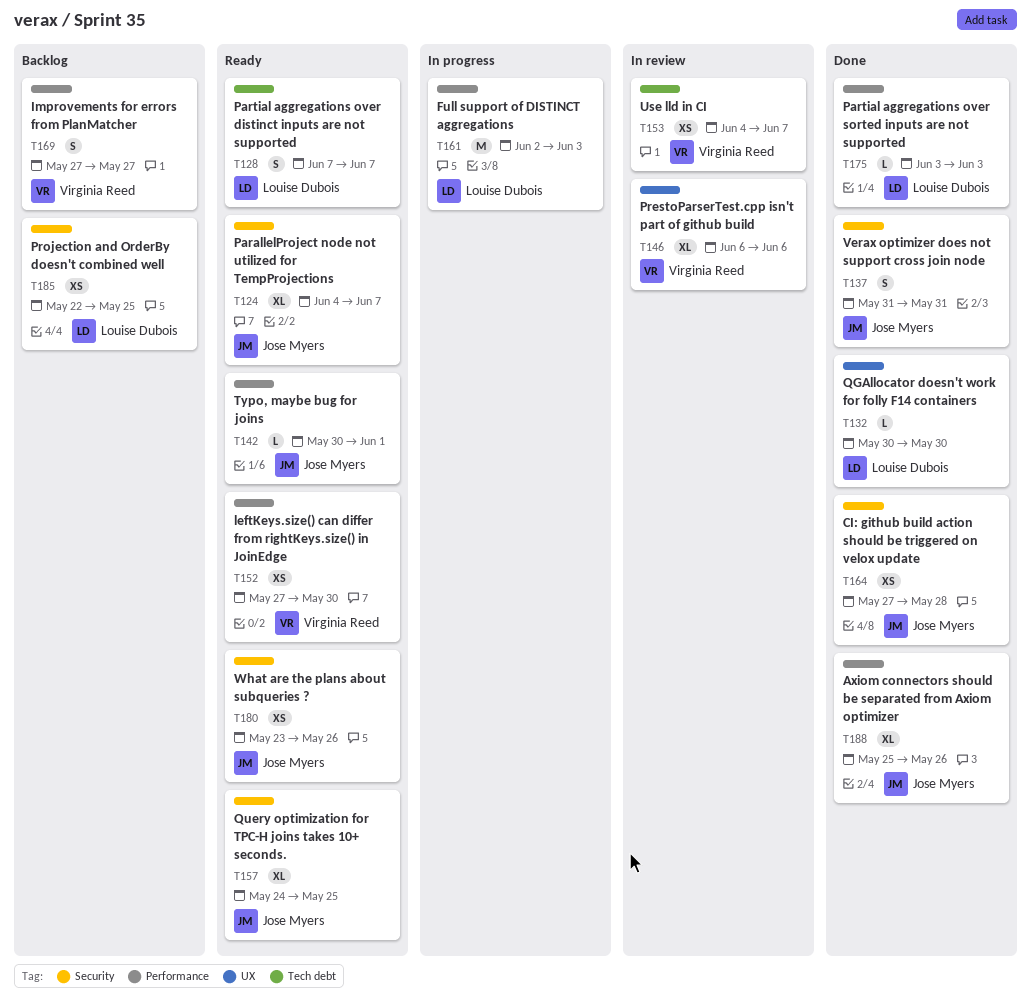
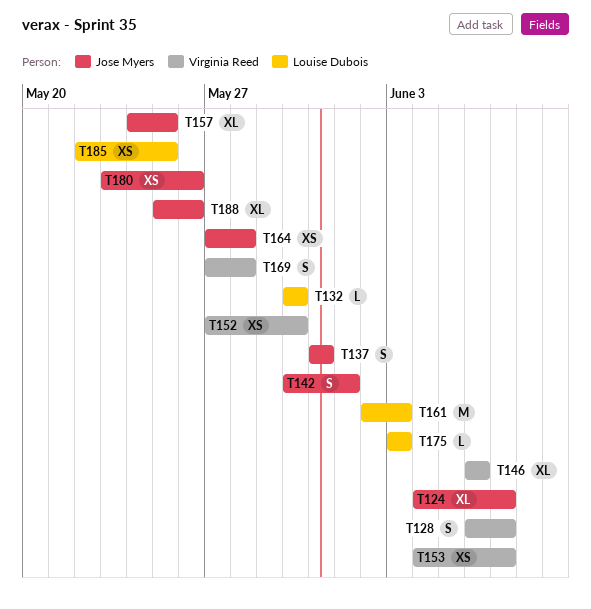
T128, owner: Louise Dubois -> Virginia Reed
T128, start: Jun 7 -> Jun 6
T142, estimate: L -> S
T169, due: May 27 -> May 28

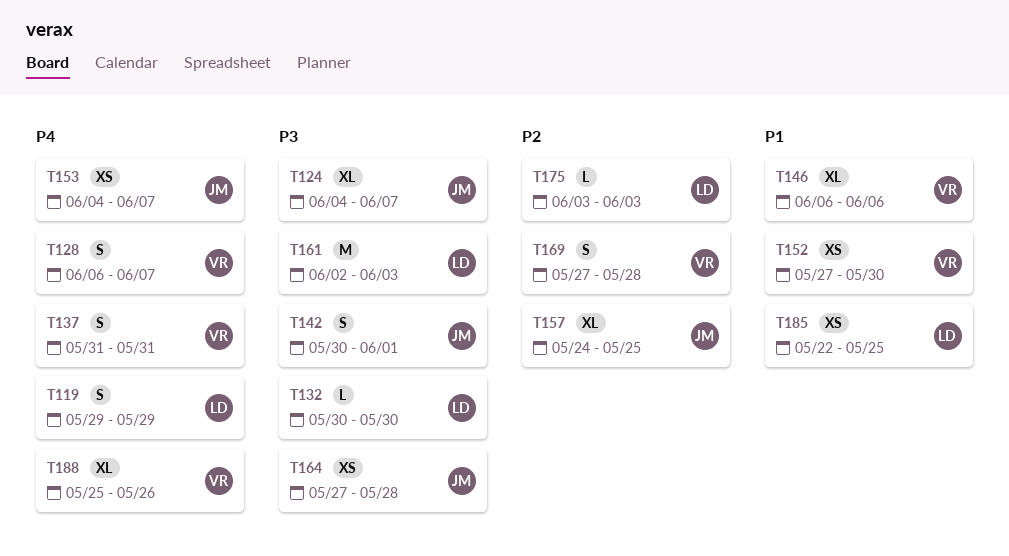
T119: none -> present
T137, owner: Jose Myers -> Virginia Reed
T153, owner: Virginia Reed -> Jose Myers
T180: present -> none
T188, owner: Jose Myers -> Virginia Reed

